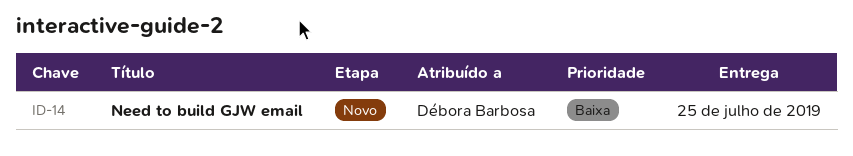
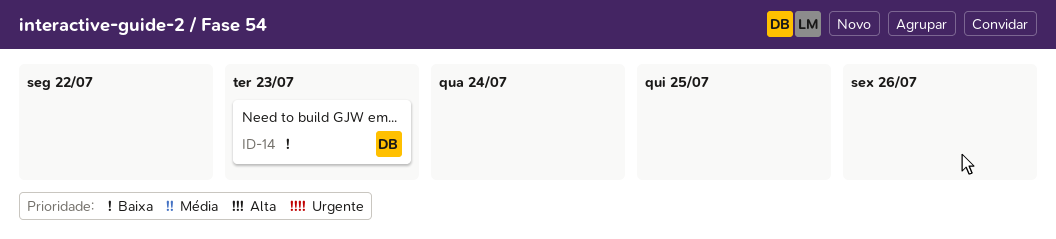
ID-14, due: Jul 25 -> Jul 23

